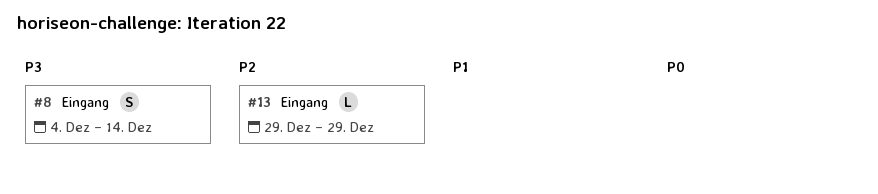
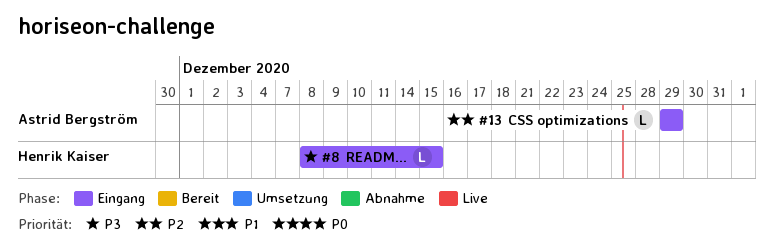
#8, estimate: S -> L
#8, start: Dec 4 -> Dec 8
#8, due: Dec 14 -> Dec 15

